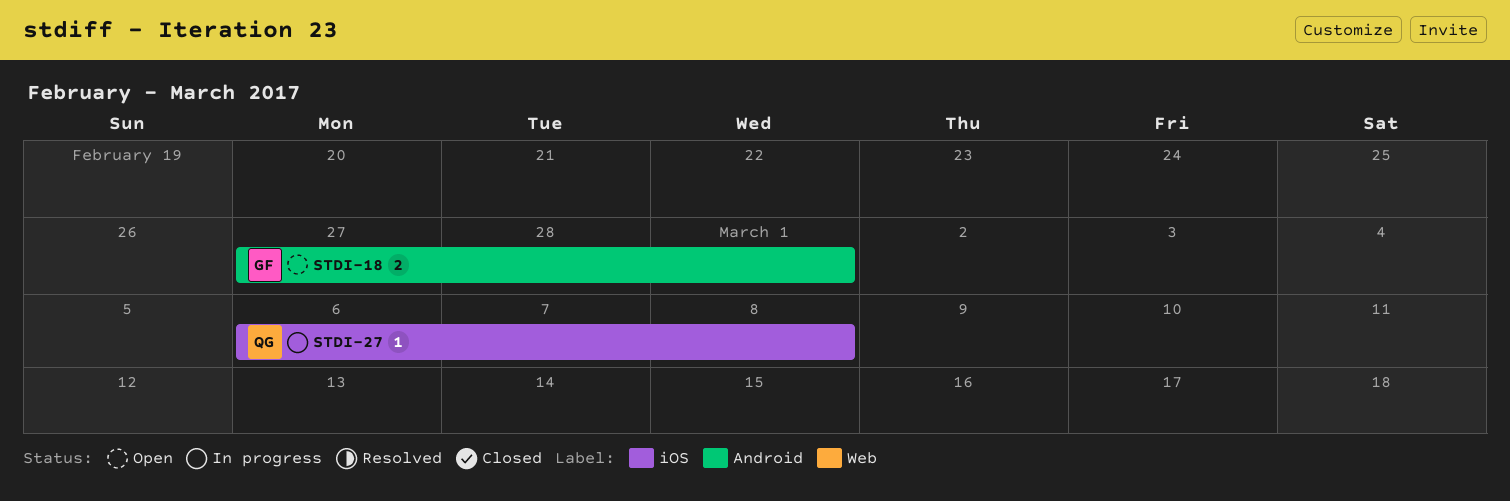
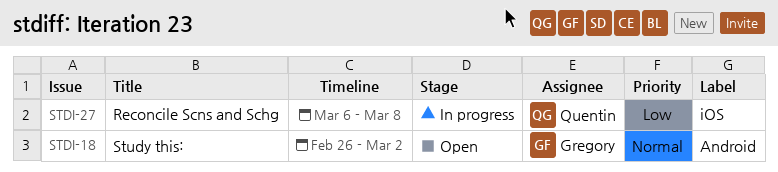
STDI-18, start: Feb 27 -> Feb 26
STDI-18, due: Mar 1 -> Mar 2

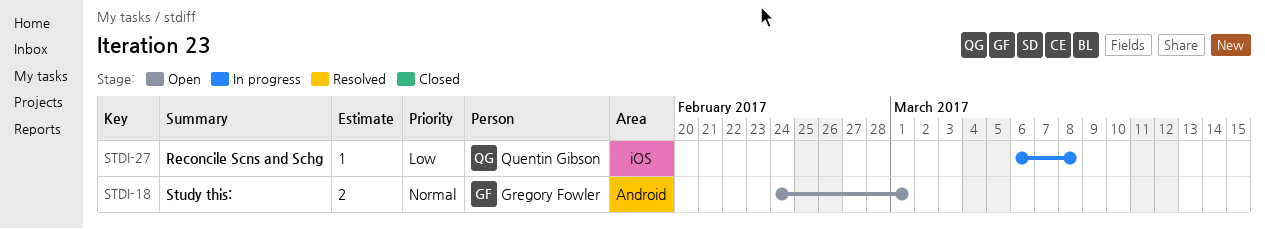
STDI-18, start: Feb 26 -> Feb 24
STDI-18, due: Mar 2 -> Mar 1

